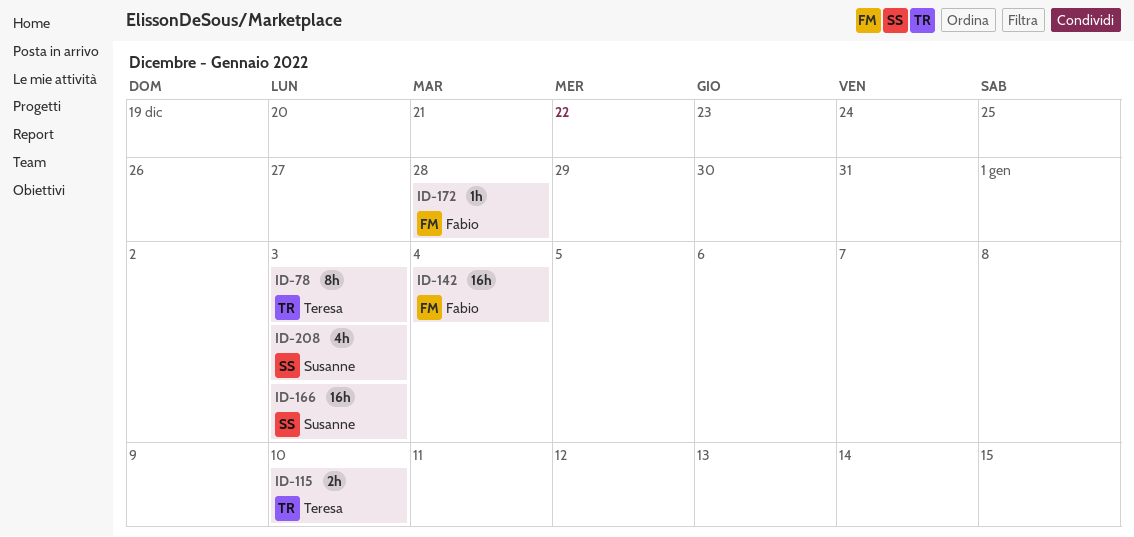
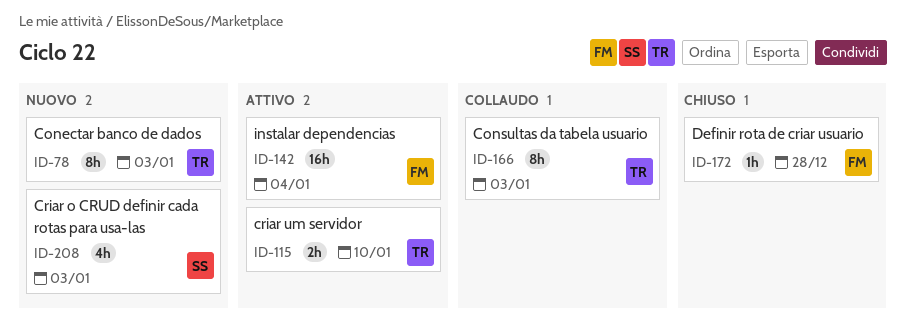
ID-166, owner: Susanne -> Teresa
ID-166, estimate: 16h -> 8h

